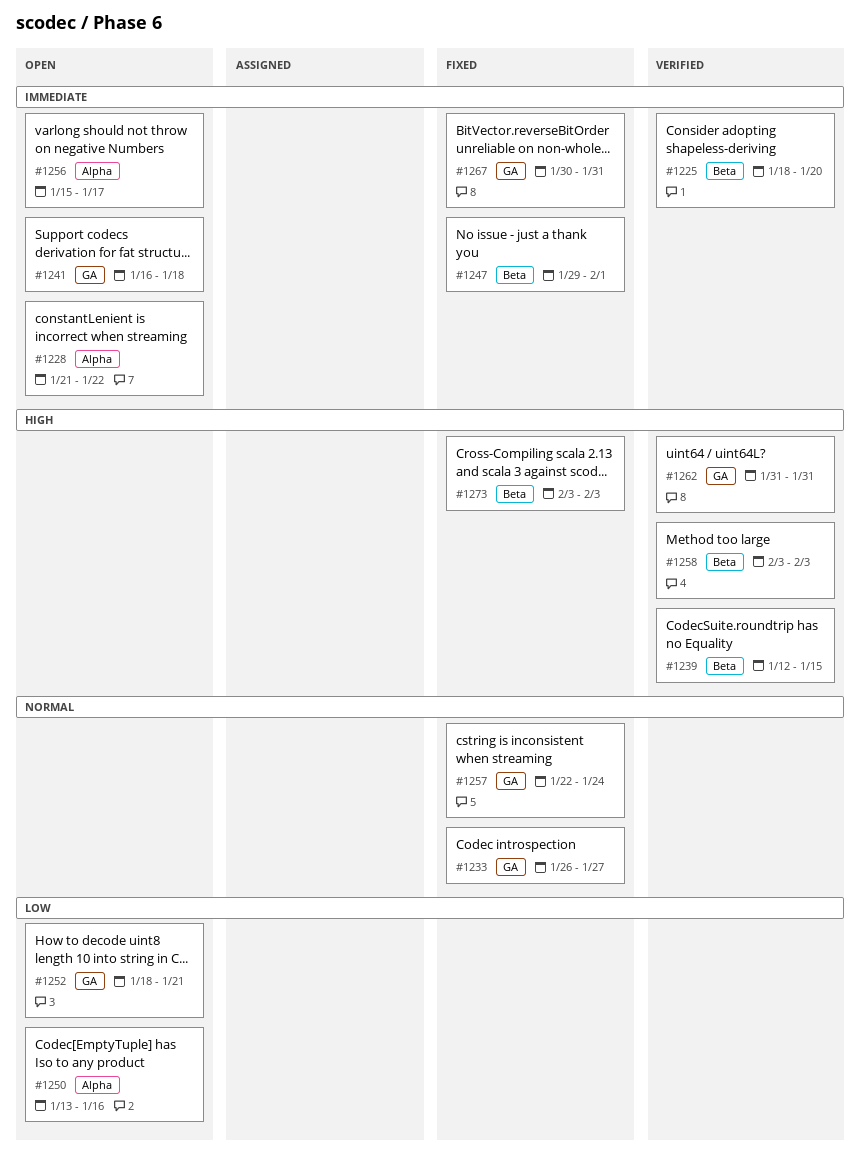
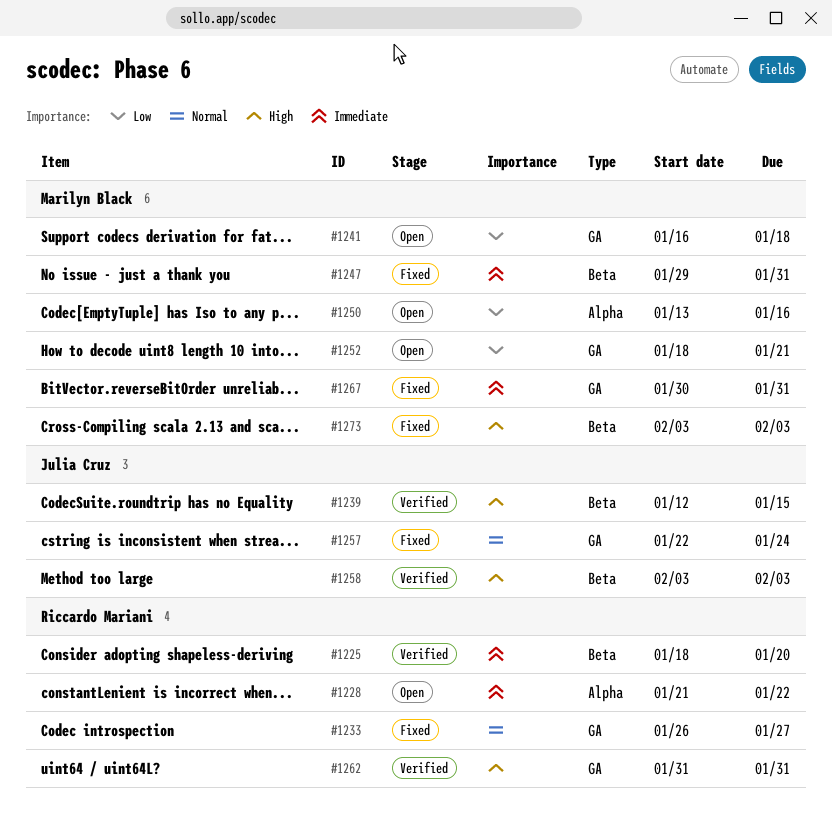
#1241, priority: Immediate -> Low
#1247, due: Feb 1 -> Jan 31
#1256: present -> none

